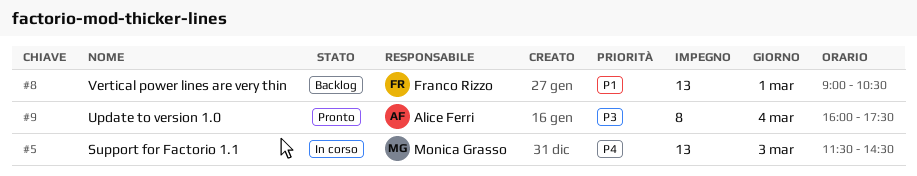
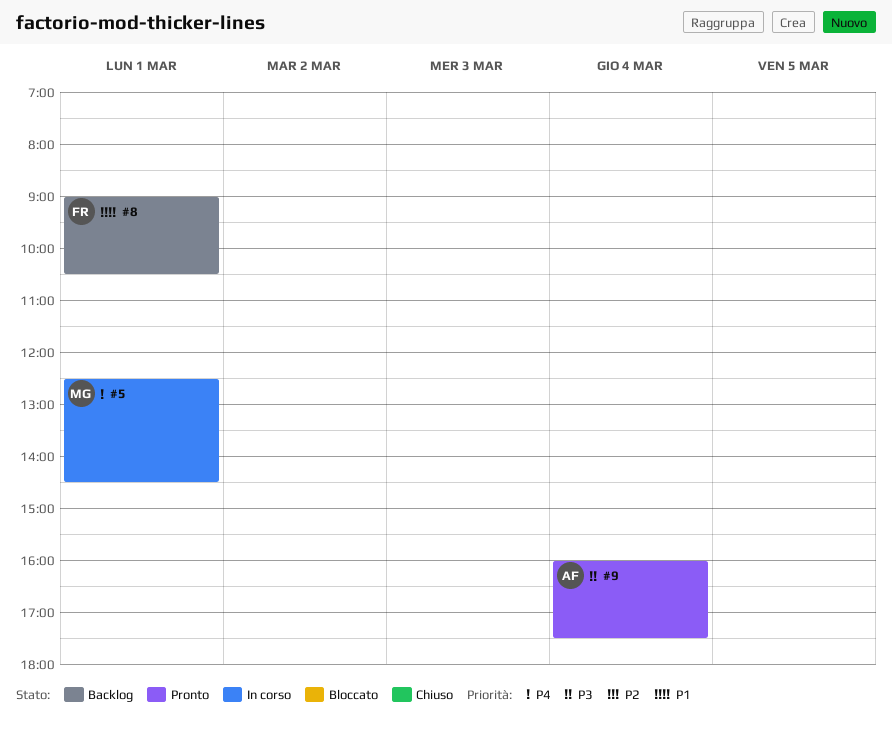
#5, day: Mar 3 -> Mar 1
#5, begins: 11:30 -> 12:30

